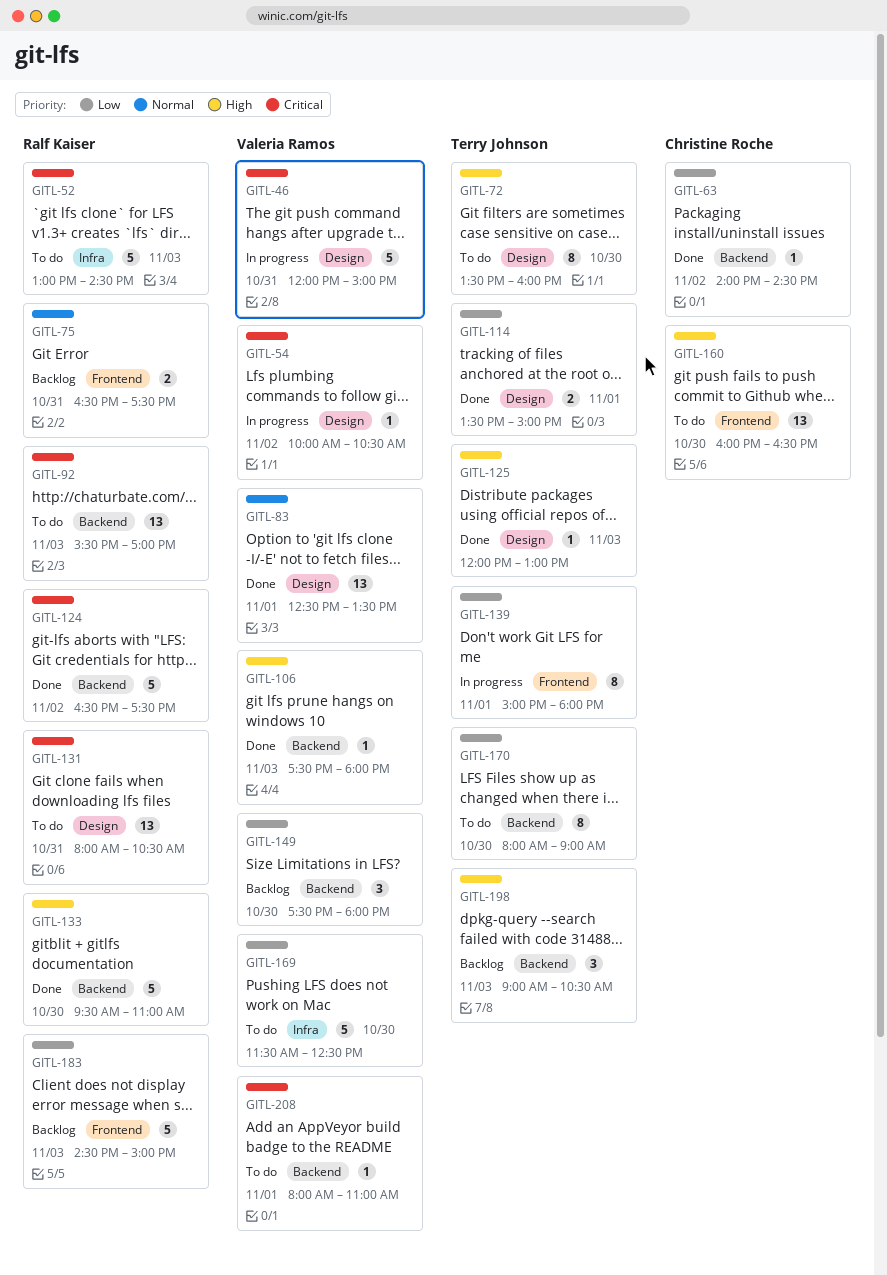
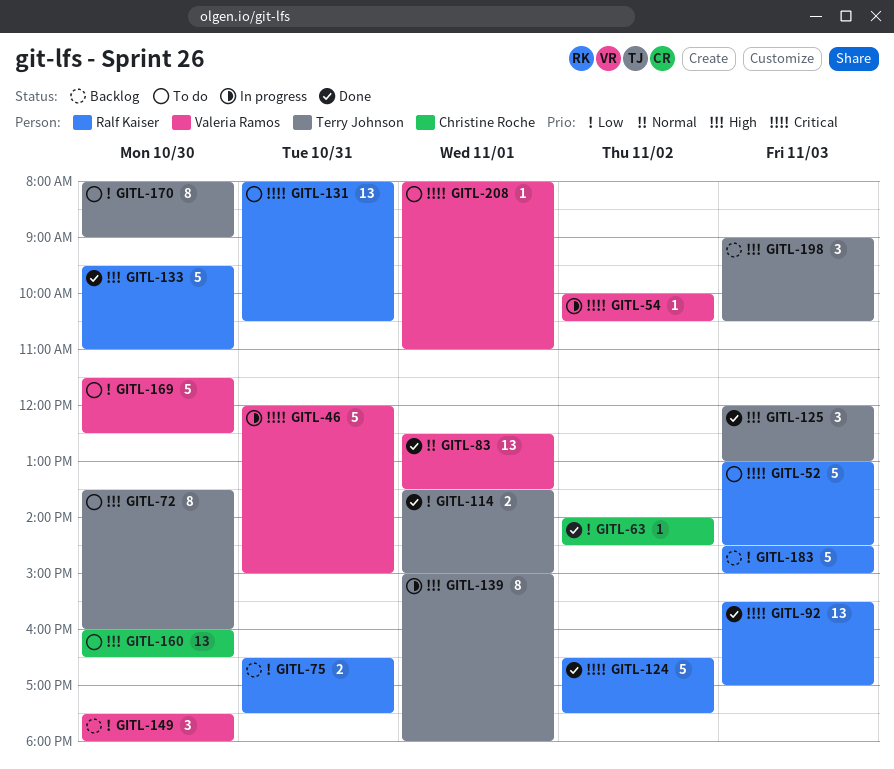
GITL-75, priority: Normal -> Low
GITL-92, status: To do -> Done
GITL-106: present -> none
GITL-125, estimate: 1 -> 3
GITL-139, priority: Low -> High

